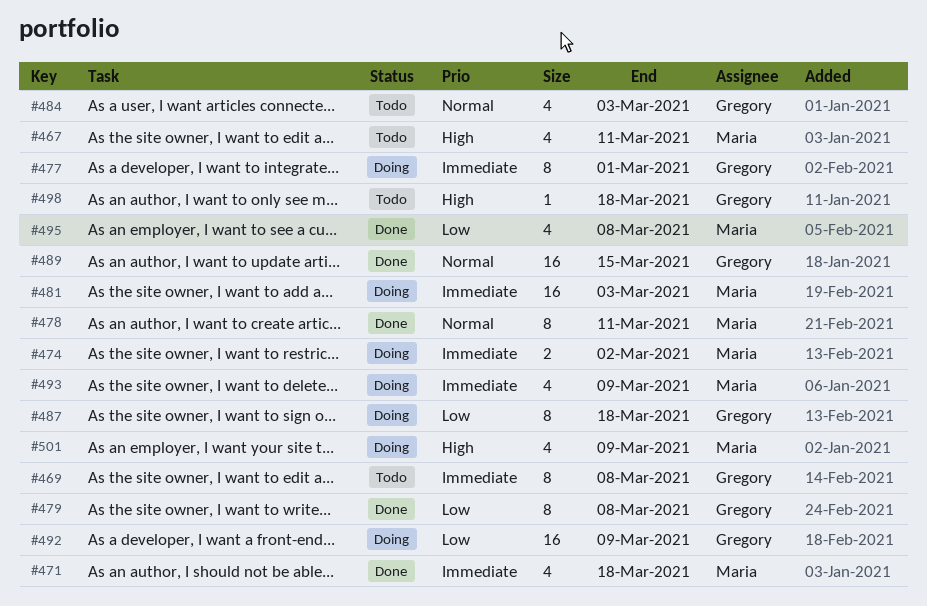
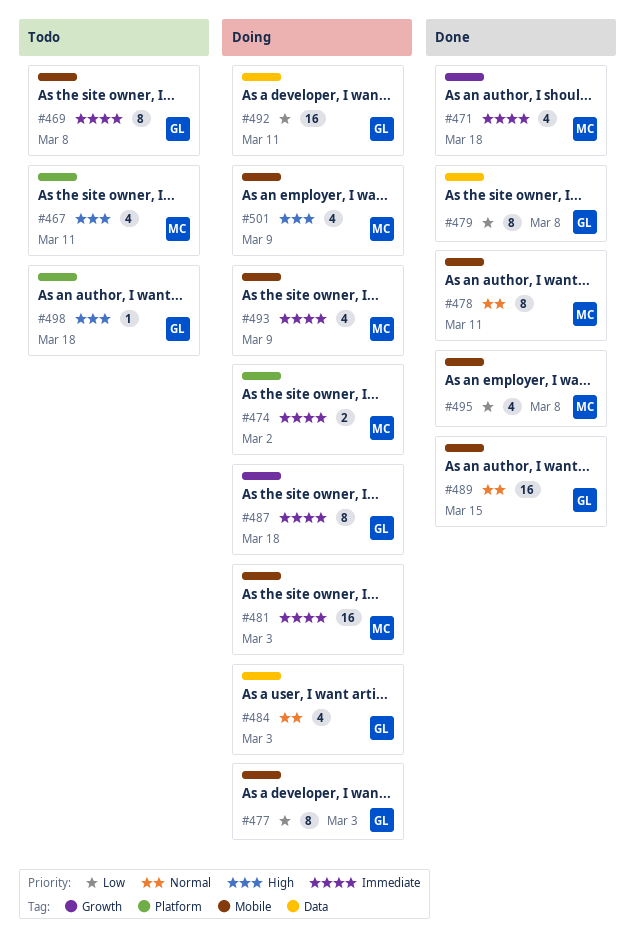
#477, priority: Immediate -> Low
#477, due: Mar 1 -> Mar 3
#484, status: Todo -> Doing
#487, priority: Low -> Immediate
#492, due: Mar 9 -> Mar 11

